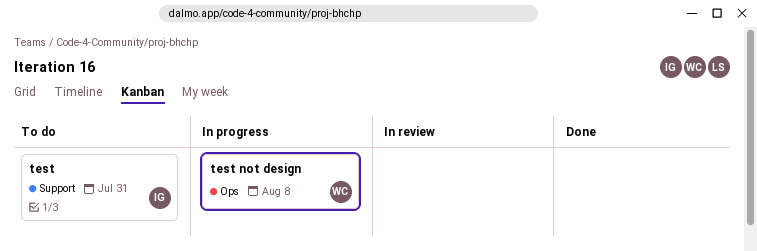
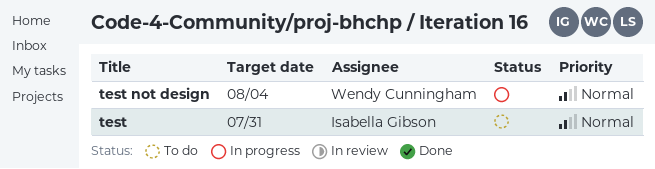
test not design, due: Aug 8 -> Aug 4

